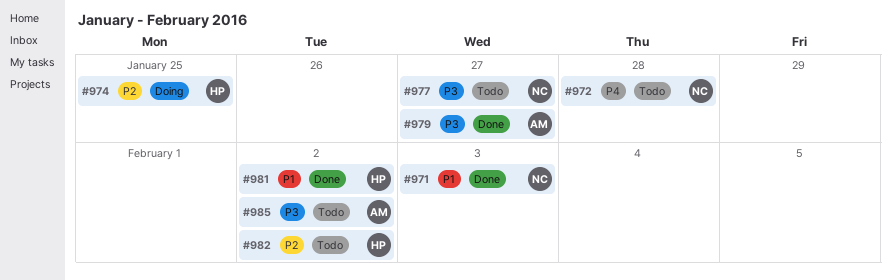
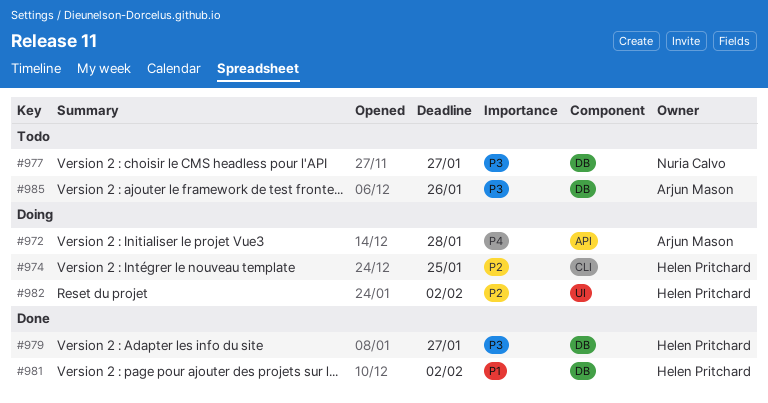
#971: present -> none
#972, status: Todo -> Doing
#972, owner: Nuria Calvo -> Arjun Mason
#979, owner: Arjun Mason -> Helen Pritchard
#982, status: Todo -> Doing
#985, due: Feb 2 -> Jan 26

